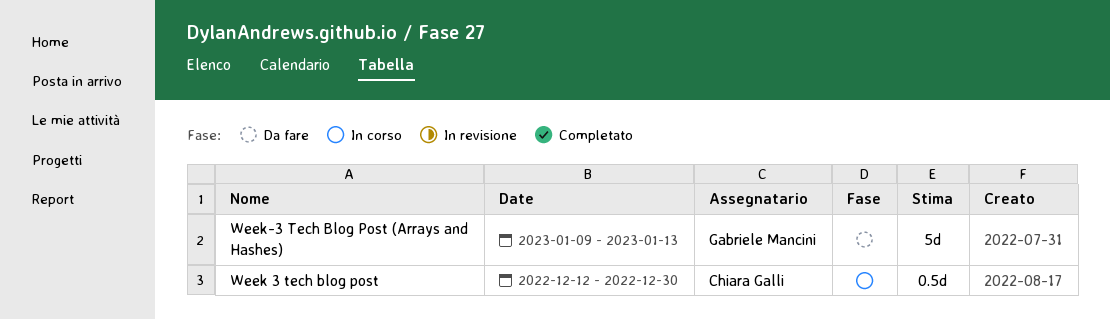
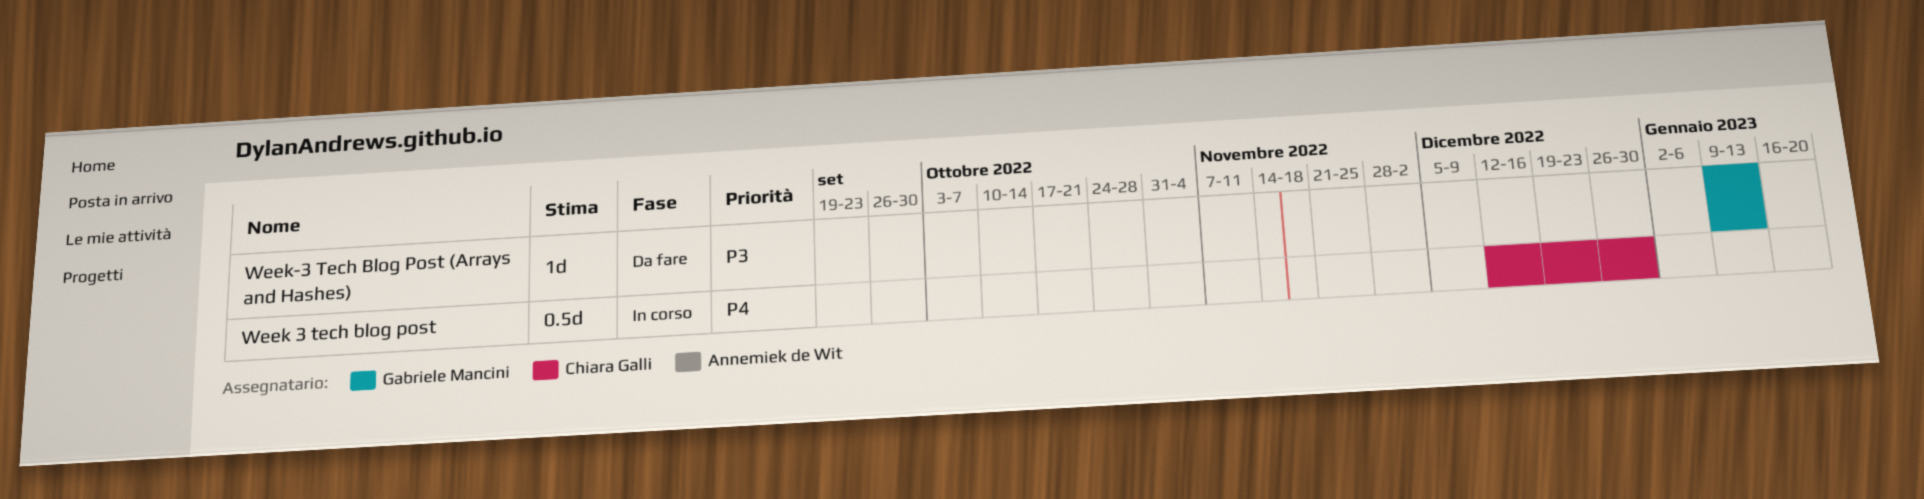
Week-3 Tech Blog Post (Arrays and Hashes), estimate: 5d -> 1d

